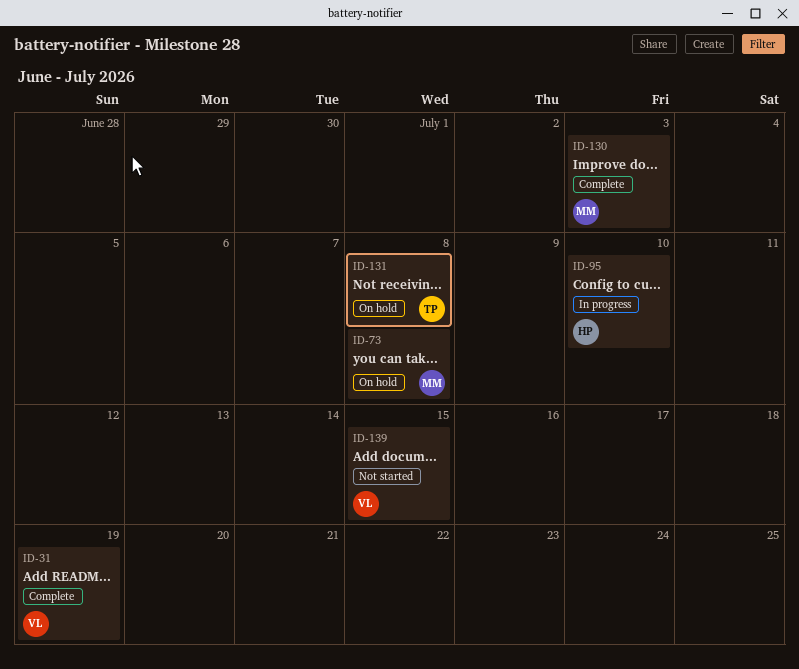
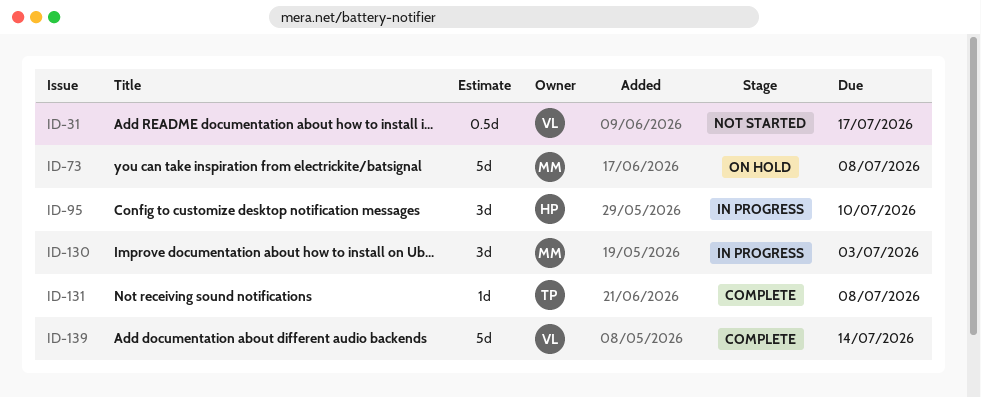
ID-31, status: Complete -> Not started
ID-31, due: Jul 19 -> Jul 17
ID-130, status: Complete -> In progress
ID-131, status: On hold -> Complete
ID-139, status: Not started -> Complete
ID-139, due: Jul 15 -> Jul 14

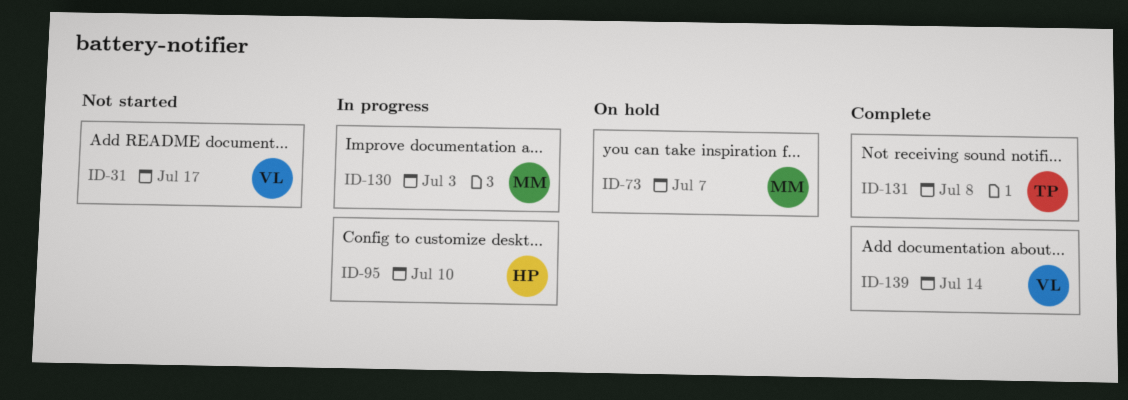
ID-73, due: Jul 8 -> Jul 7

